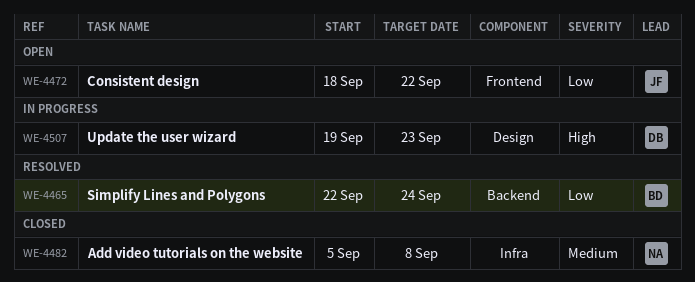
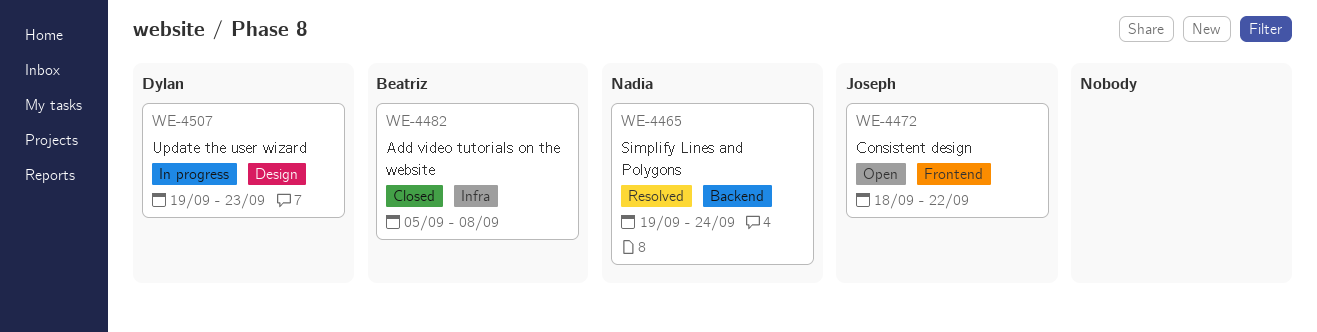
WE-4465, owner: Beatriz -> Nadia
WE-4465, start: Sep 22 -> Sep 19
WE-4482, owner: Nadia -> Beatriz

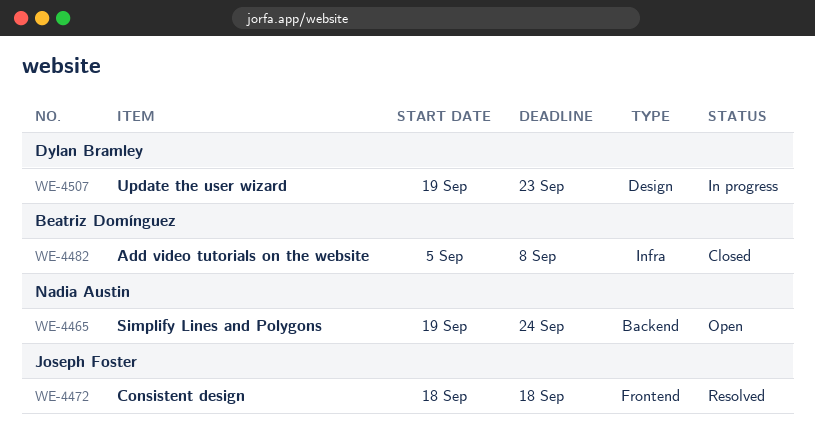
WE-4465, status: Resolved -> Open
WE-4472, status: Open -> Resolved
WE-4472, due: Sep 22 -> Sep 18

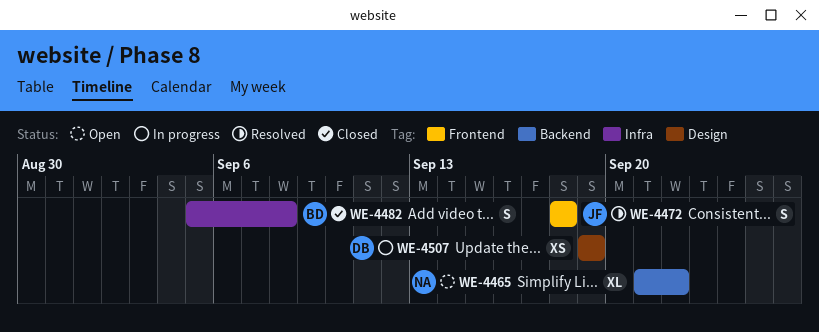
WE-4465, start: Sep 19 -> Sep 21
WE-4465, due: Sep 24 -> Sep 22
WE-4507, due: Sep 23 -> Sep 19

